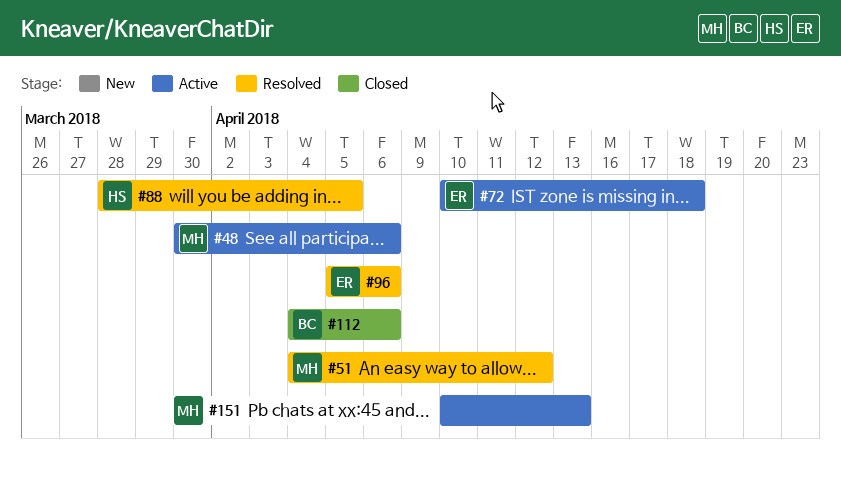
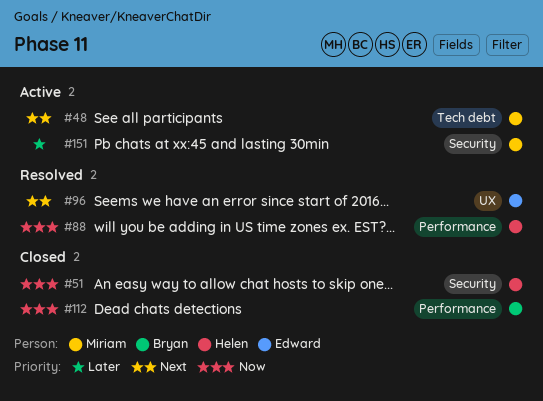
#51, status: Resolved -> Closed
#51, owner: Miriam -> Helen
#72: present -> none

